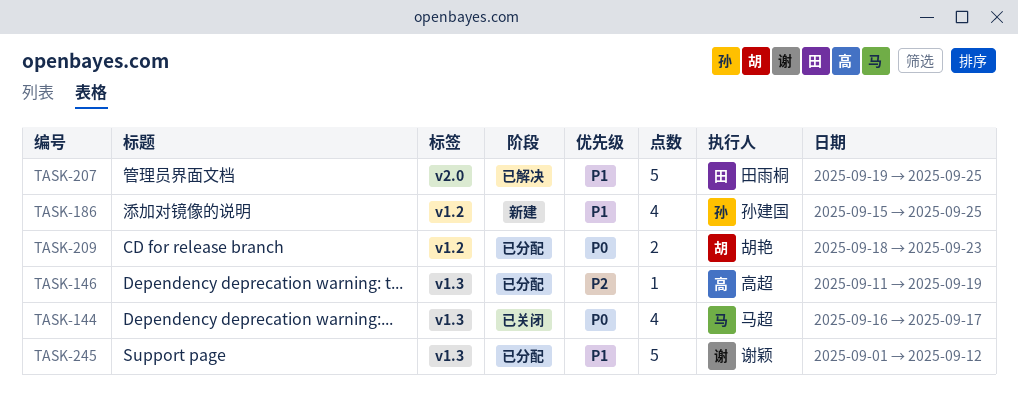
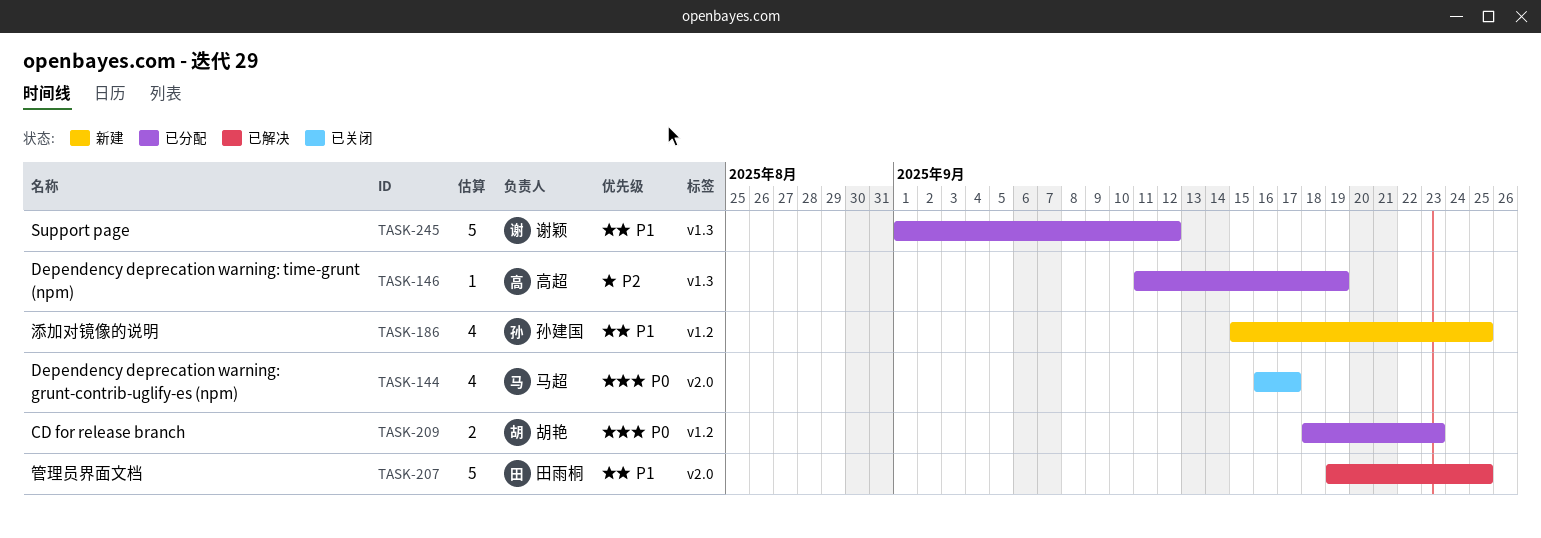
TASK-144, label: v1.3 -> v2.0

